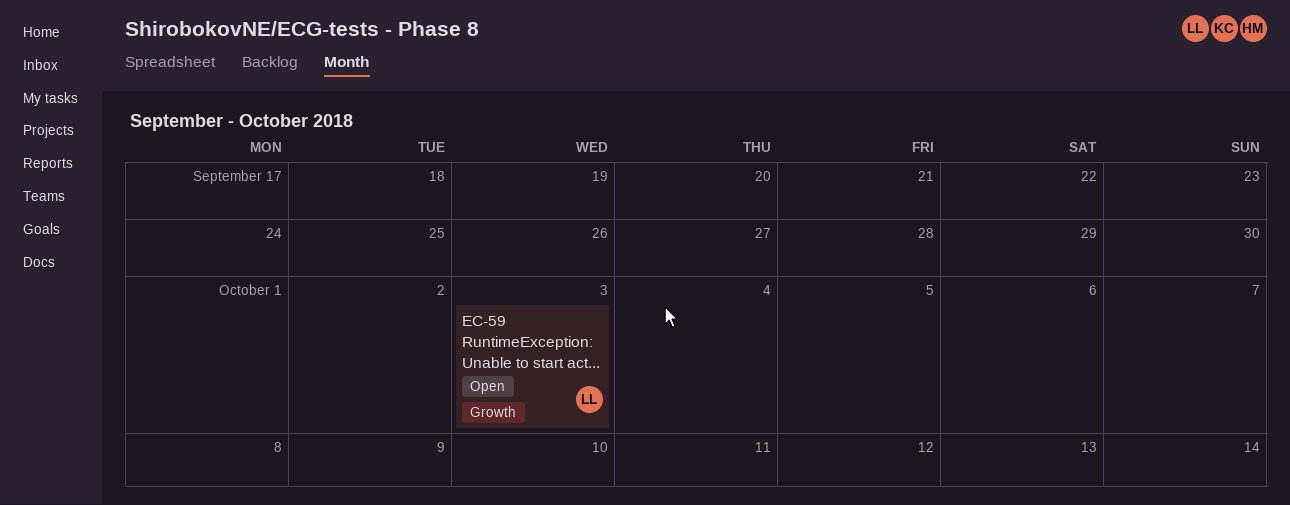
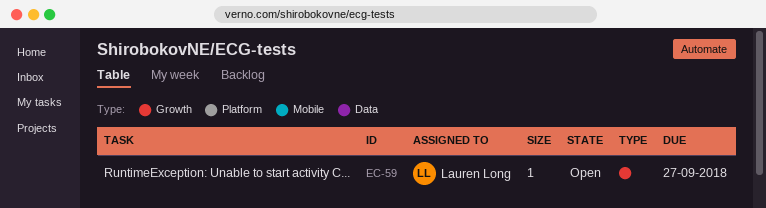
EC-59, due: Oct 3 -> Sep 27

